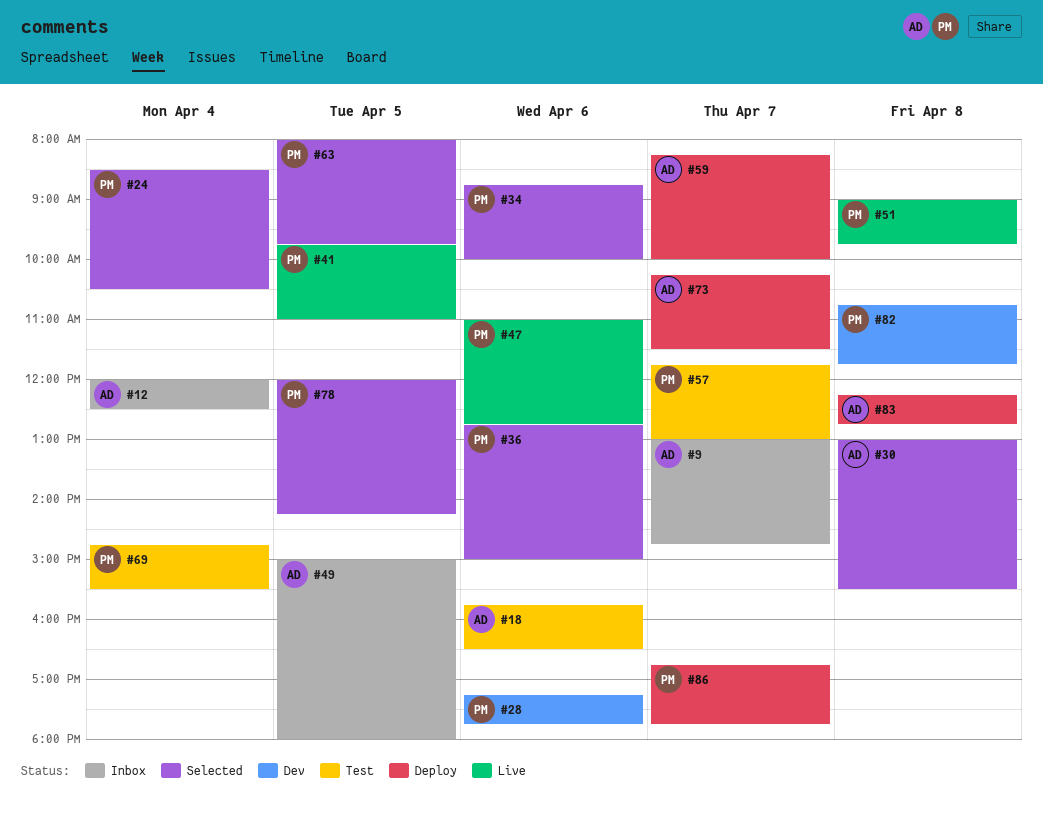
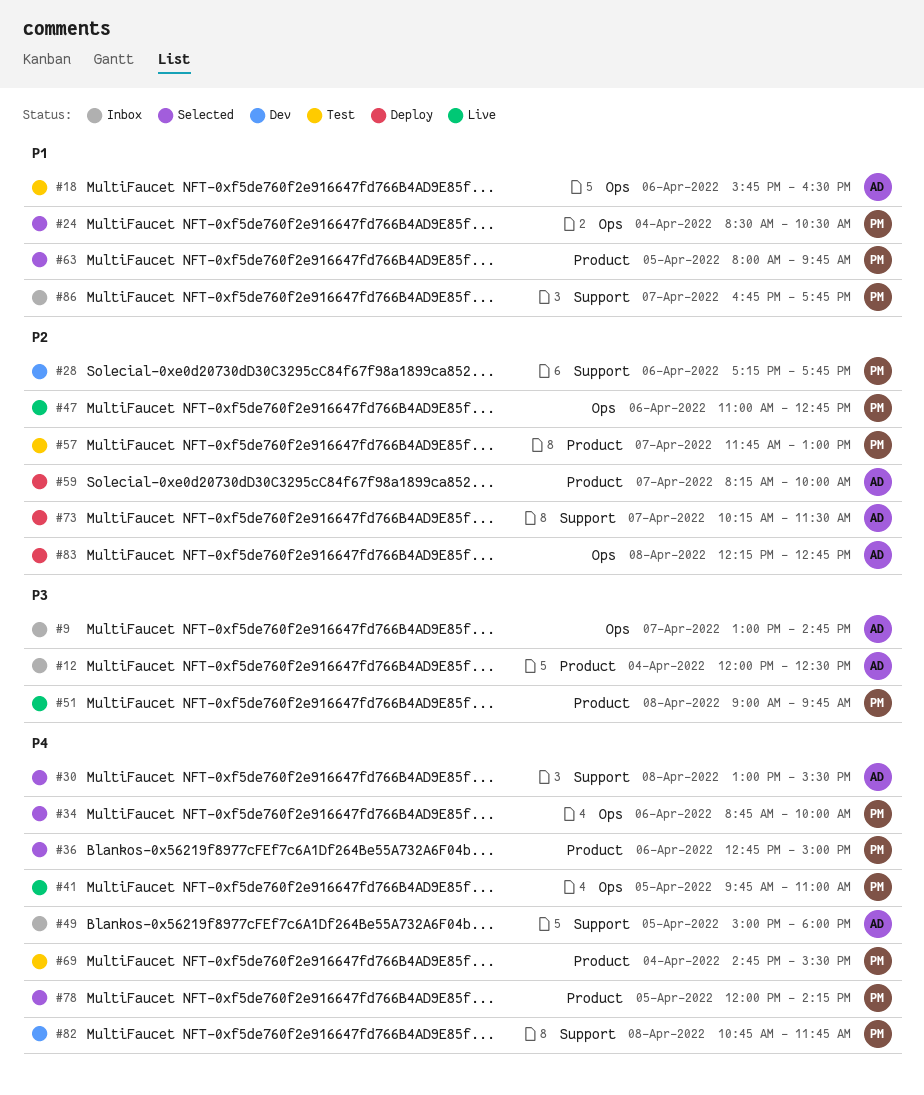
#86, status: Deploy -> Inbox

